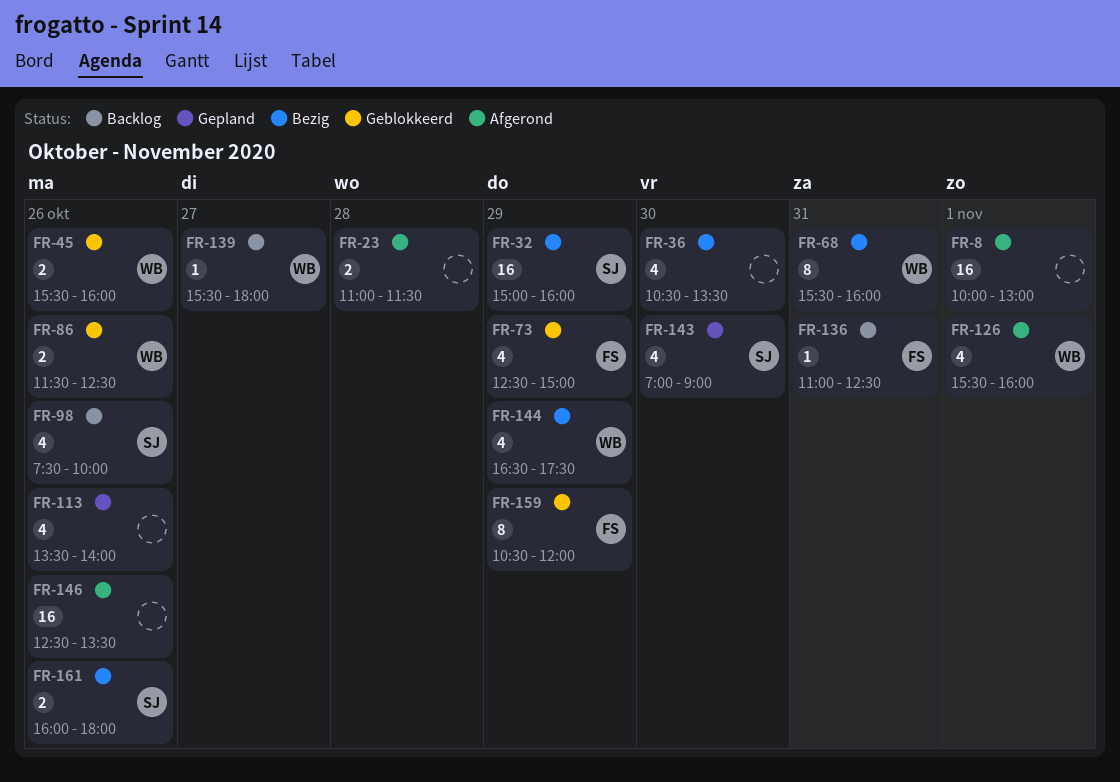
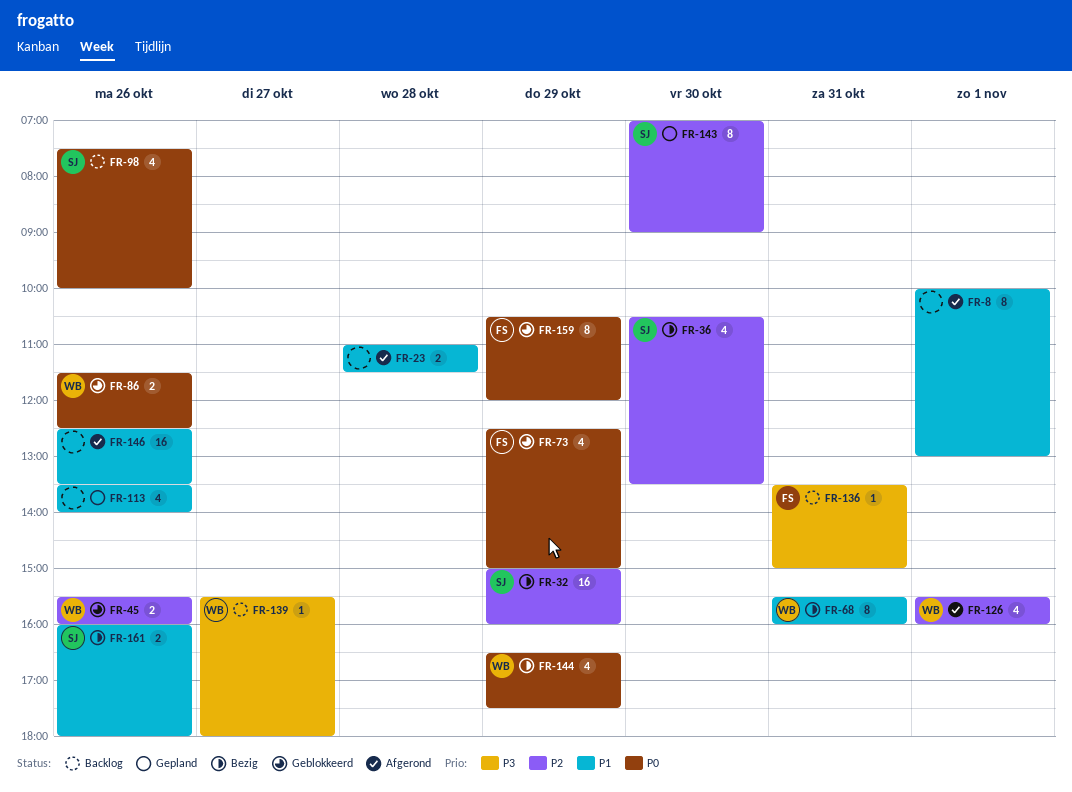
FR-8, estimate: 16 -> 8
FR-36, owner: none -> SJ
FR-136, begins: 11:00 -> 13:30
FR-136, ends: 12:30 -> 15:00
FR-143, estimate: 4 -> 8

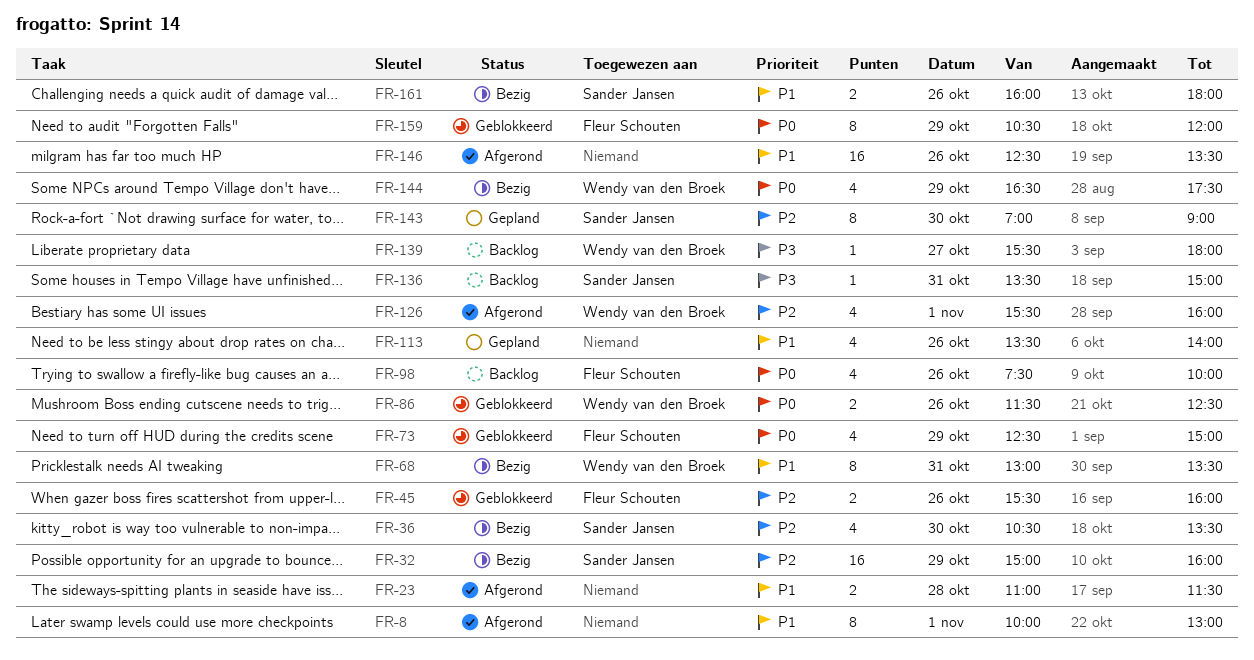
FR-45, owner: Wendy van den Broek -> Fleur Schouten
FR-68, begins: 15:30 -> 13:00
FR-68, ends: 16:00 -> 13:30
FR-98, owner: Sander Jansen -> Fleur Schouten
FR-136, owner: Fleur Schouten -> Sander Jansen

